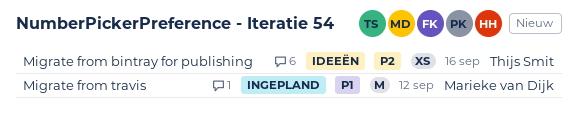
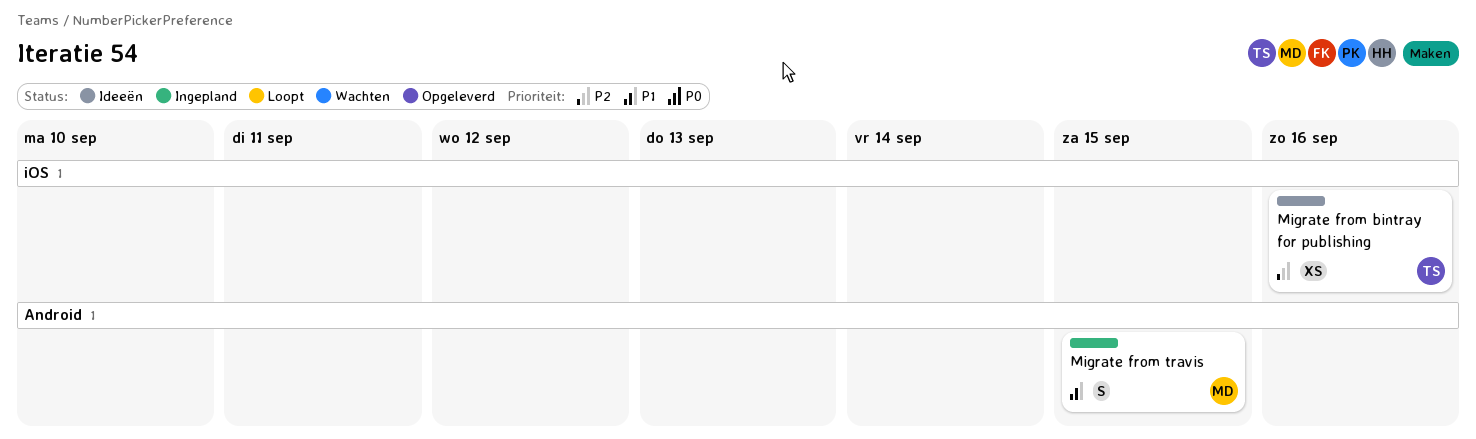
Migrate from travis, estimate: M -> S
Migrate from travis, due: Sep 12 -> Sep 15

